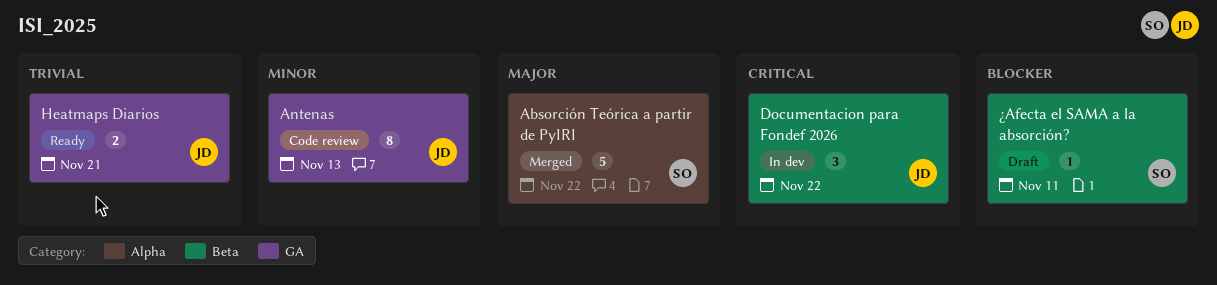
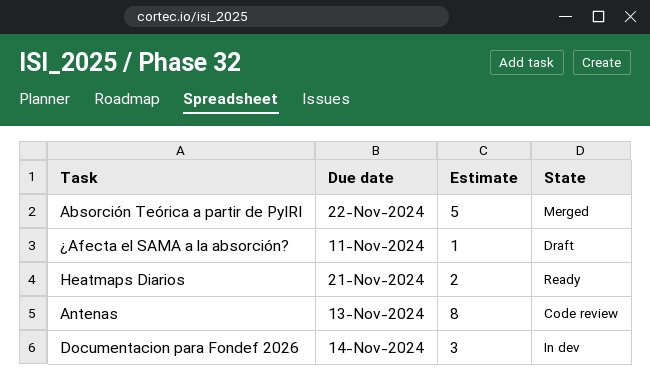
Documentacion para Fondef 2026, due: Nov 22 -> Nov 14

